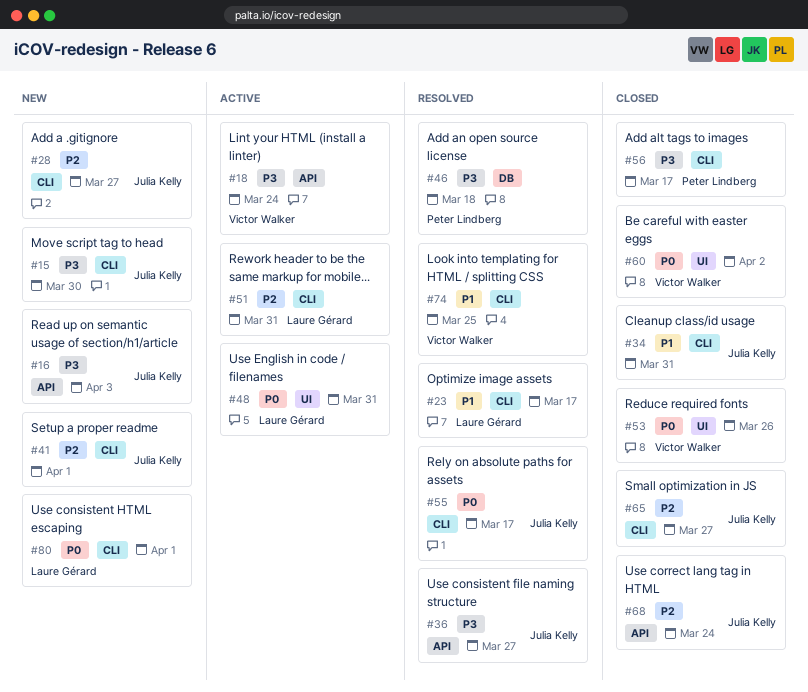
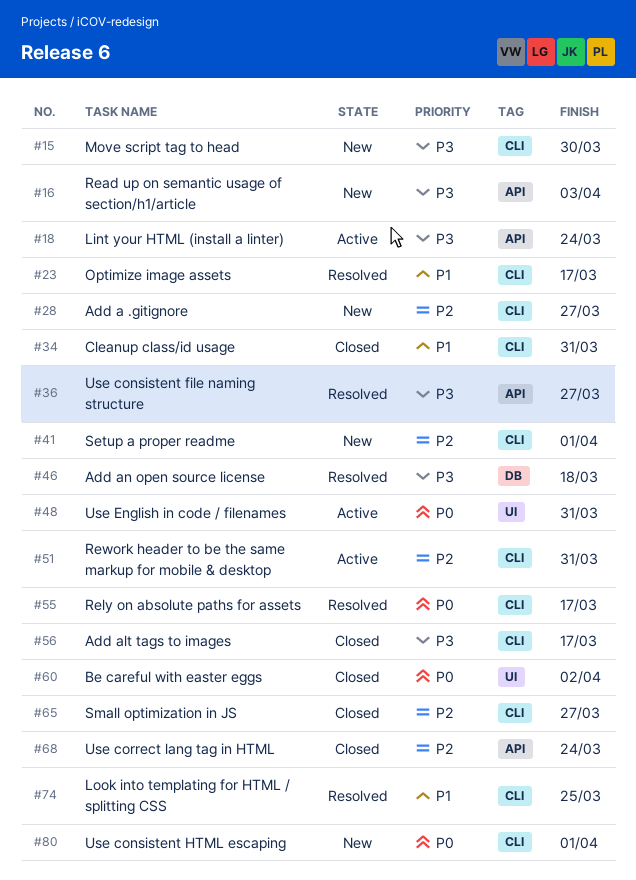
#53: present -> none

